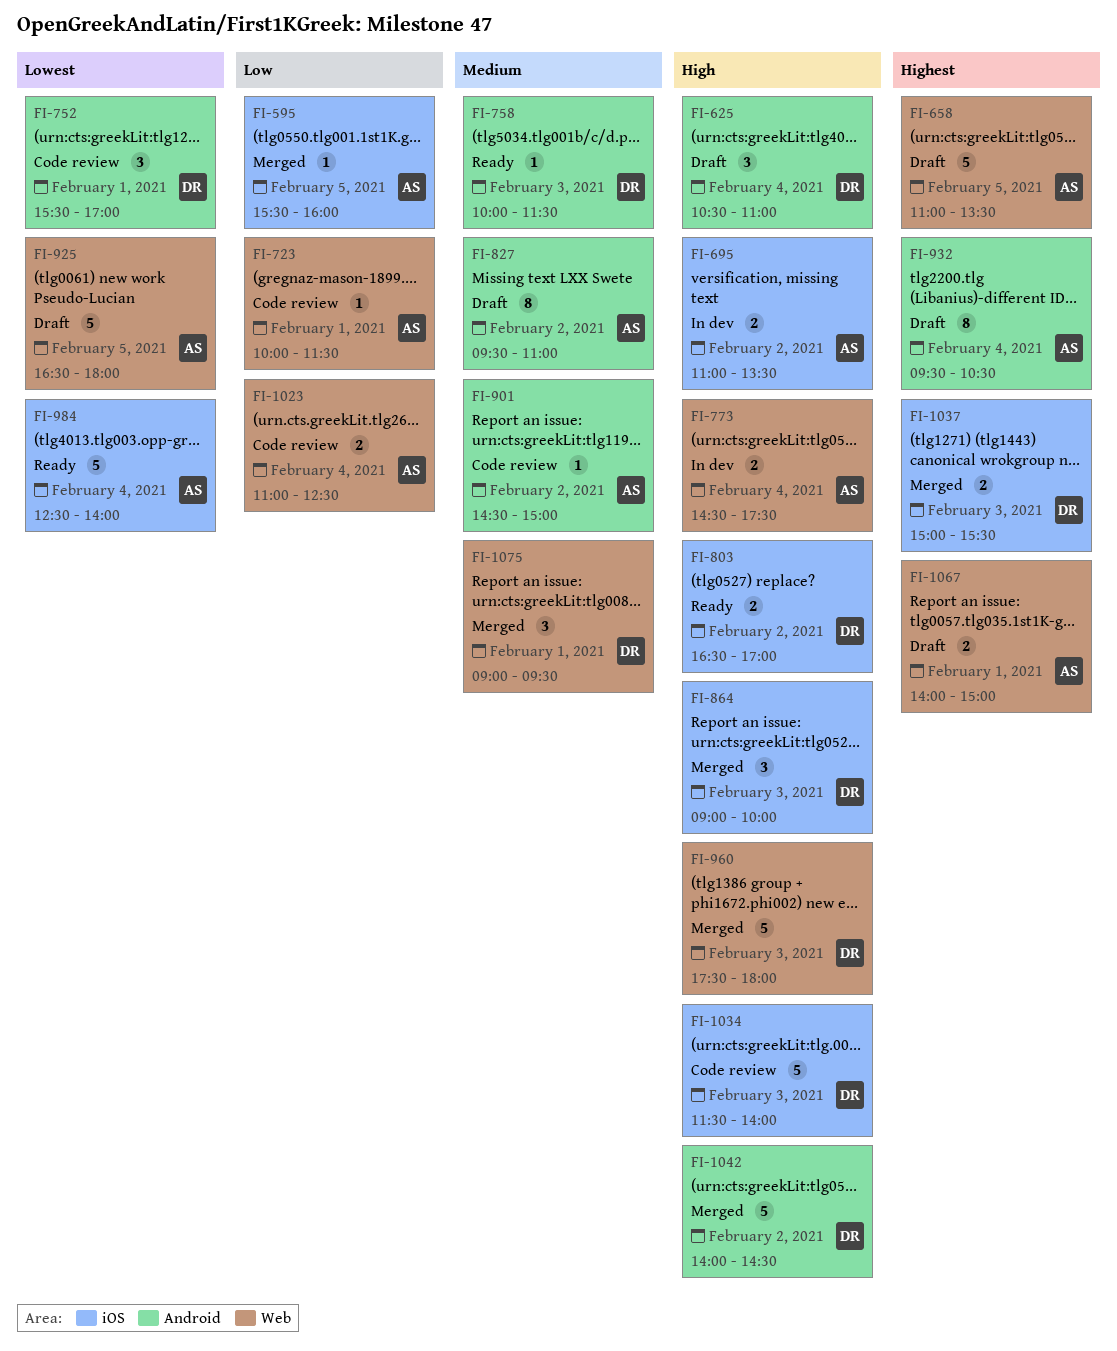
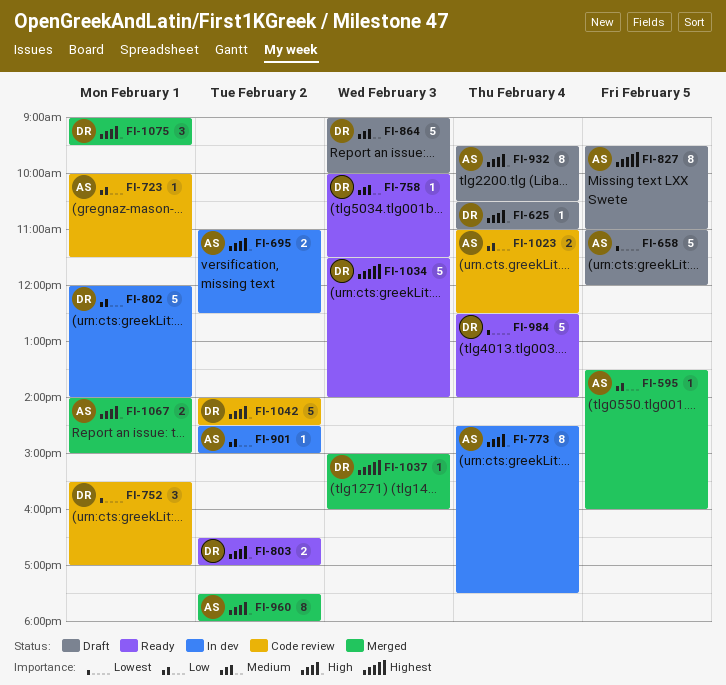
FI-595, begins: 15:30 -> 13:30
FI-625, estimate: 3 -> 1
FI-658, priority: Highest -> Lowest
FI-658, ends: 13:30 -> 12:00
FI-695, ends: 13:30 -> 12:30
FI-773, estimate: 2 -> 8
FI-802: none -> present
FI-827, priority: Medium -> Highest
FI-827, day: Feb 2 -> Feb 5
FI-864, status: Merged -> Draft
FI-864, priority: High -> Medium
FI-864, estimate: 3 -> 5
FI-901, status: Code review -> In dev
FI-901, priority: Medium -> Low
FI-925: present -> none
FI-932, priority: Highest -> High
FI-960, owner: DR -> AS
FI-960, estimate: 5 -> 8
FI-960, day: Feb 3 -> Feb 2
FI-984, owner: AS -> DR
FI-1034, status: Code review -> Ready
FI-1034, priority: High -> Highest
FI-1037, estimate: 2 -> 1
FI-1037, ends: 15:30 -> 16:00
FI-1042, status: Merged -> Code review
FI-1067, status: Draft -> Merged
FI-1067, priority: Highest -> High
FI-1075, priority: Medium -> High

